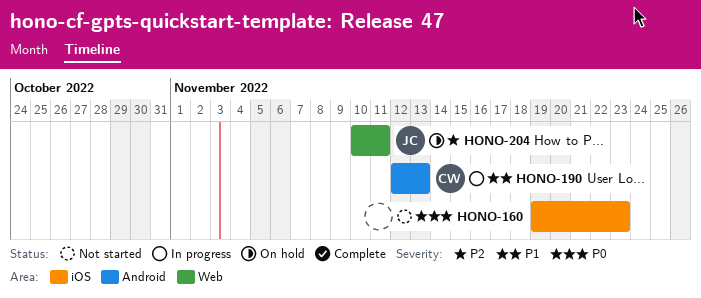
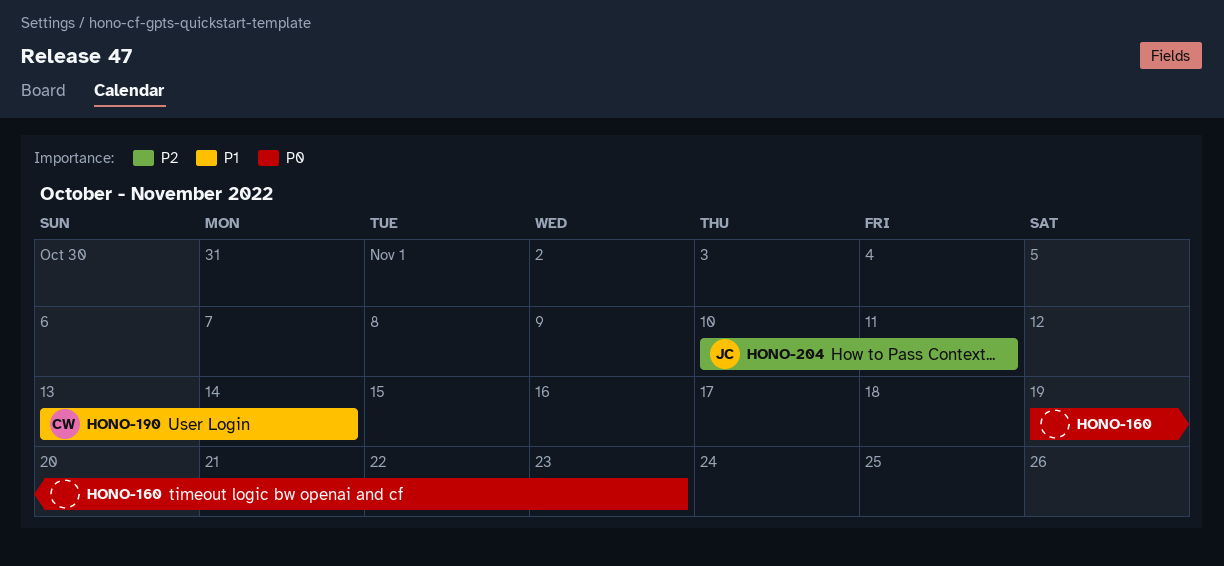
HONO-190, start: Nov 12 -> Nov 13
HONO-190, due: Nov 13 -> Nov 14

